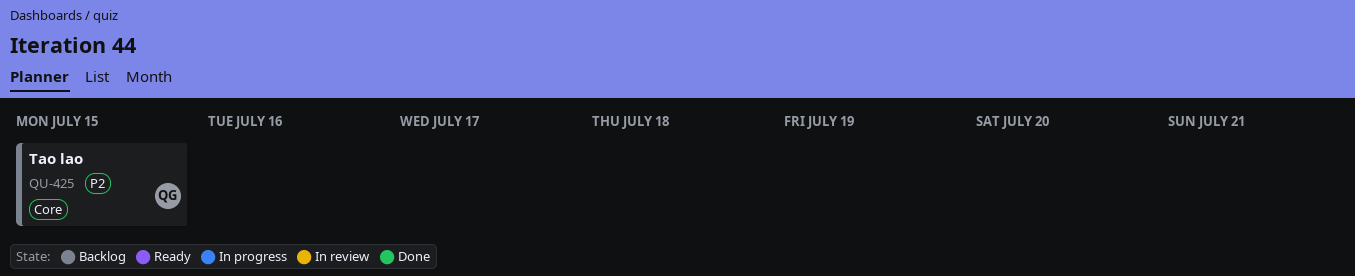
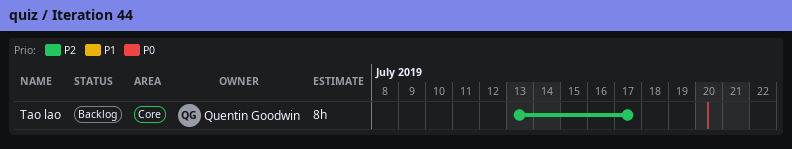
Tao lao, due: Jul 15 -> Jul 17

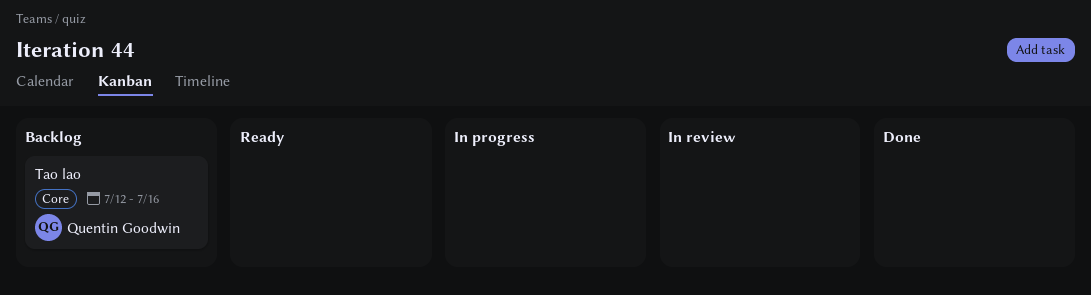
Tao lao, start: Jul 13 -> Jul 12
Tao lao, due: Jul 17 -> Jul 16

